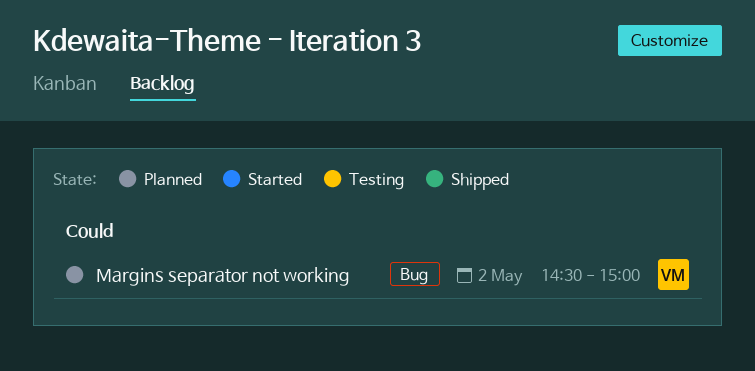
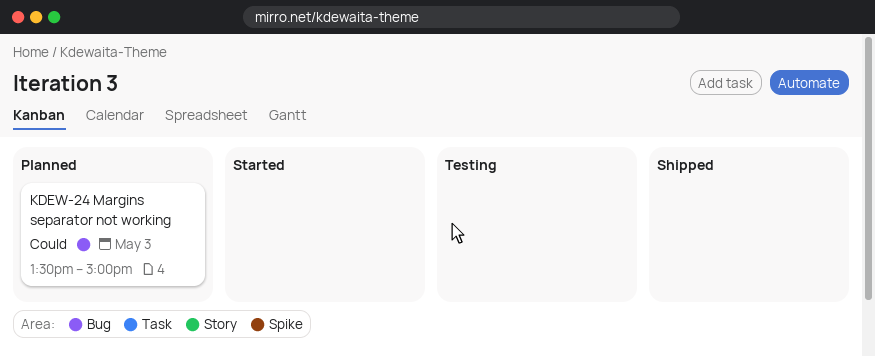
Margins separator not working, day: May 2 -> May 3
Margins separator not working, begins: 14:30 -> 13:30

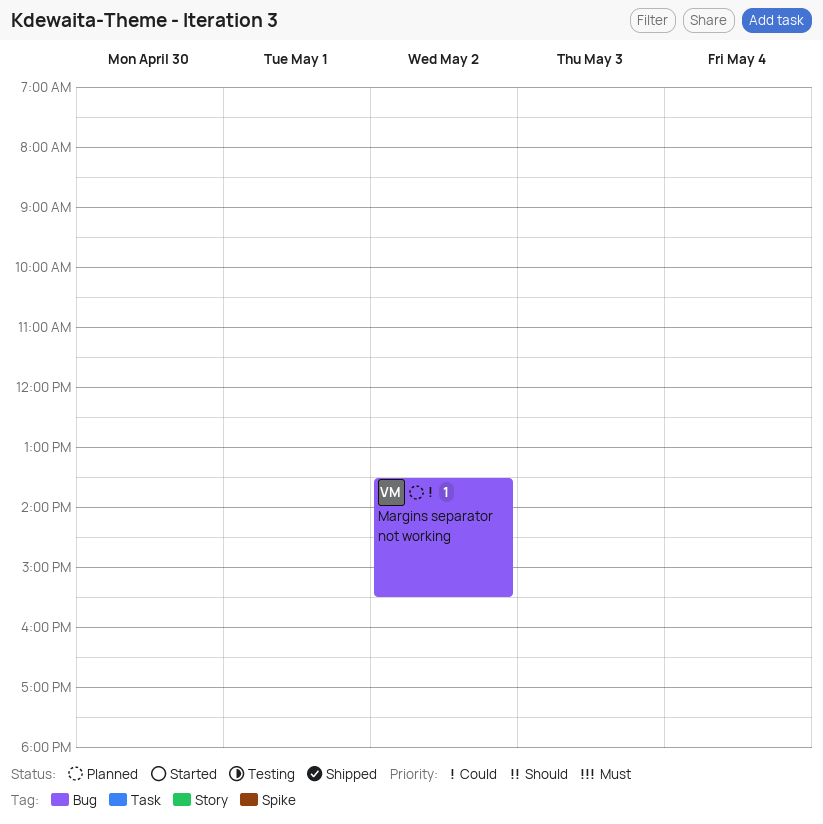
Margins separator not working, day: May 3 -> May 2
Margins separator not working, ends: 15:00 -> 15:30

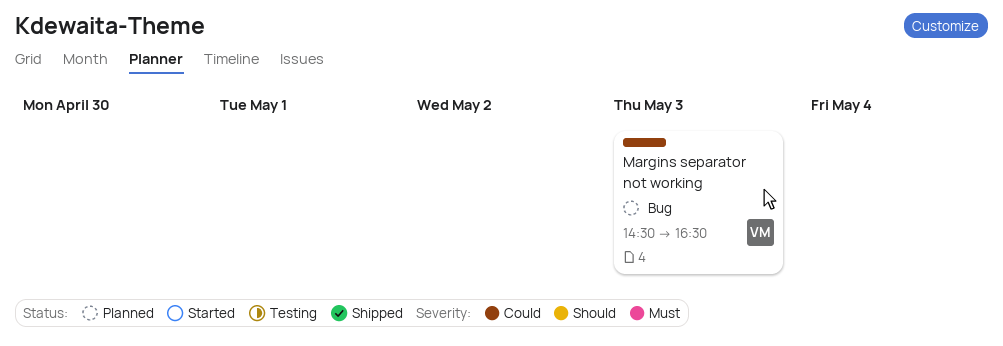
Margins separator not working, day: May 2 -> May 3
Margins separator not working, begins: 13:30 -> 14:30
Margins separator not working, ends: 15:30 -> 16:30

